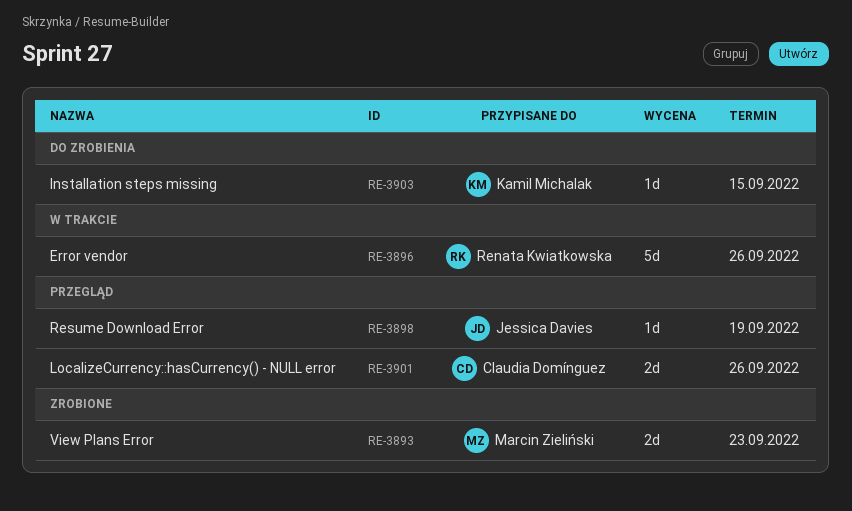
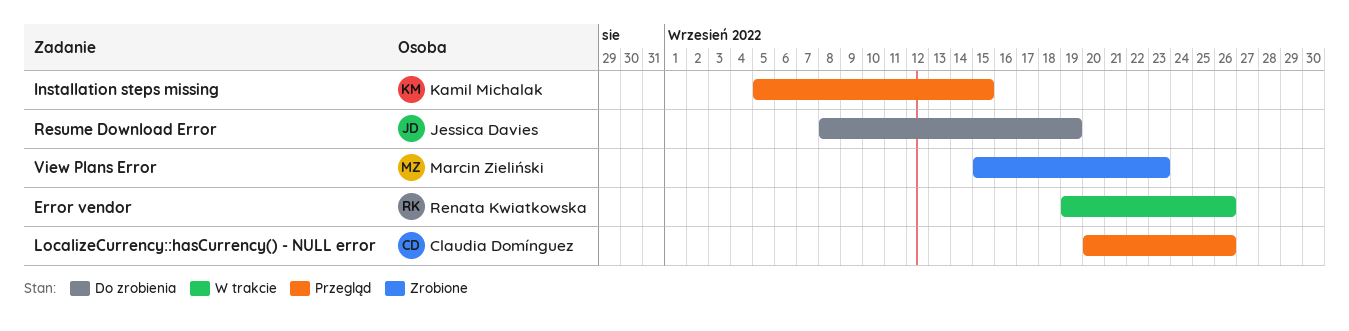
Installation steps missing, status: Do zrobienia -> Przegląd
Resume Download Error, status: Przegląd -> Do zrobienia

